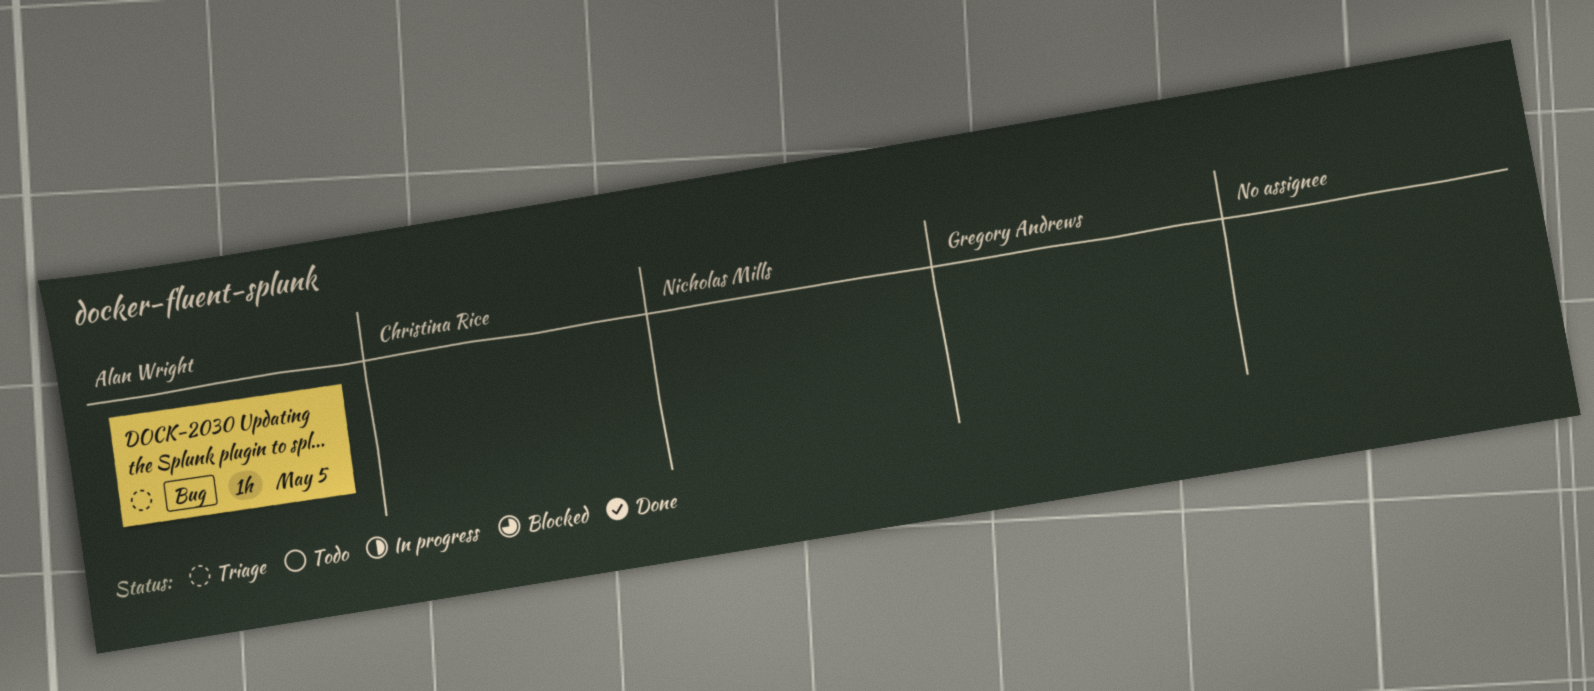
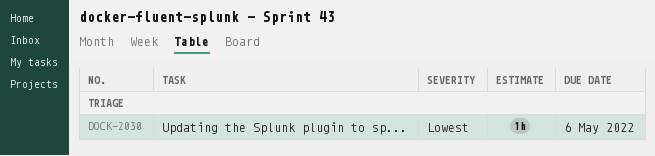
DOCK-2030, due: May 5 -> May 6

